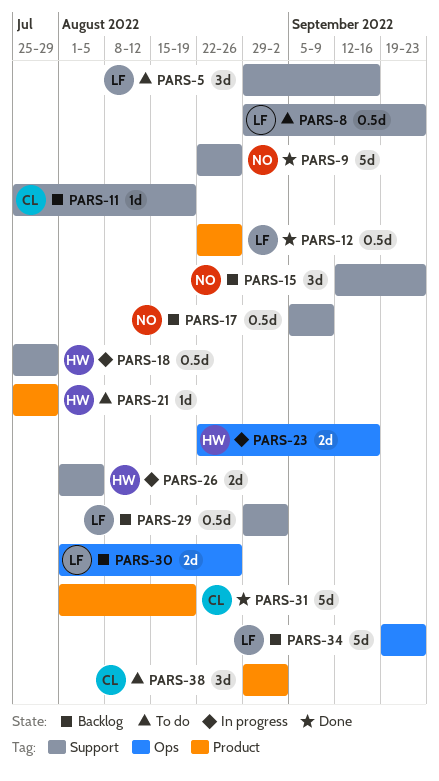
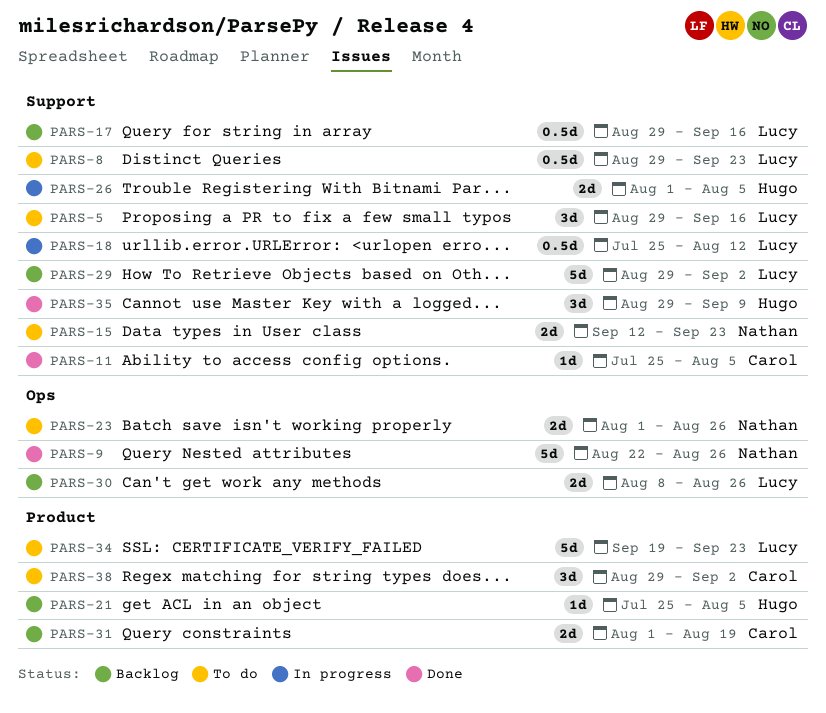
PARS-9, label: Support -> Ops
PARS-11, status: Backlog -> Done
PARS-11, due: Aug 19 -> Aug 5
PARS-12: present -> none
PARS-15, status: Backlog -> To do
PARS-15, estimate: 3d -> 2d
PARS-17, owner: Nathan -> Lucy
PARS-17, start: Sep 5 -> Aug 29
PARS-17, due: Sep 9 -> Sep 16
PARS-18, owner: Hugo -> Lucy
PARS-18, due: Jul 29 -> Aug 12
PARS-21, status: To do -> Backlog
PARS-21, due: Jul 29 -> Aug 5
PARS-23, status: In progress -> To do
PARS-23, owner: Hugo -> Nathan
PARS-23, start: Aug 22 -> Aug 1
PARS-23, due: Sep 16 -> Aug 26
PARS-29, estimate: 0.5d -> 5d
PARS-30, start: Aug 1 -> Aug 8
PARS-31, status: Done -> Backlog
PARS-31, estimate: 5d -> 2d
PARS-34, status: Backlog -> To do
PARS-34, label: Ops -> Product
PARS-35: none -> present

